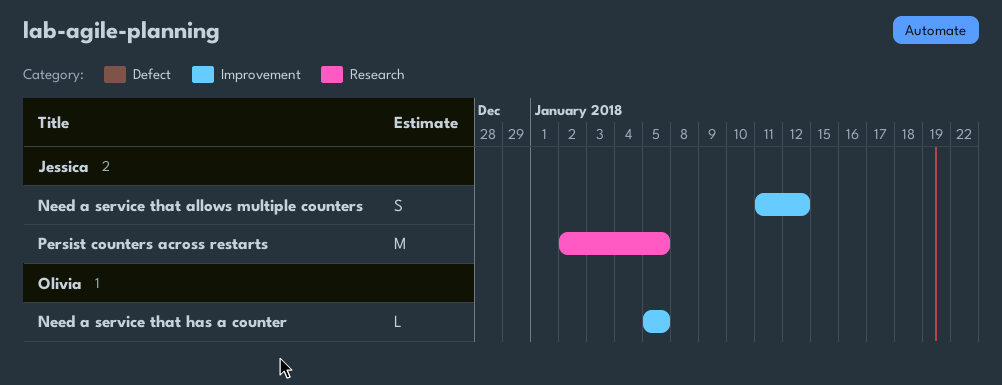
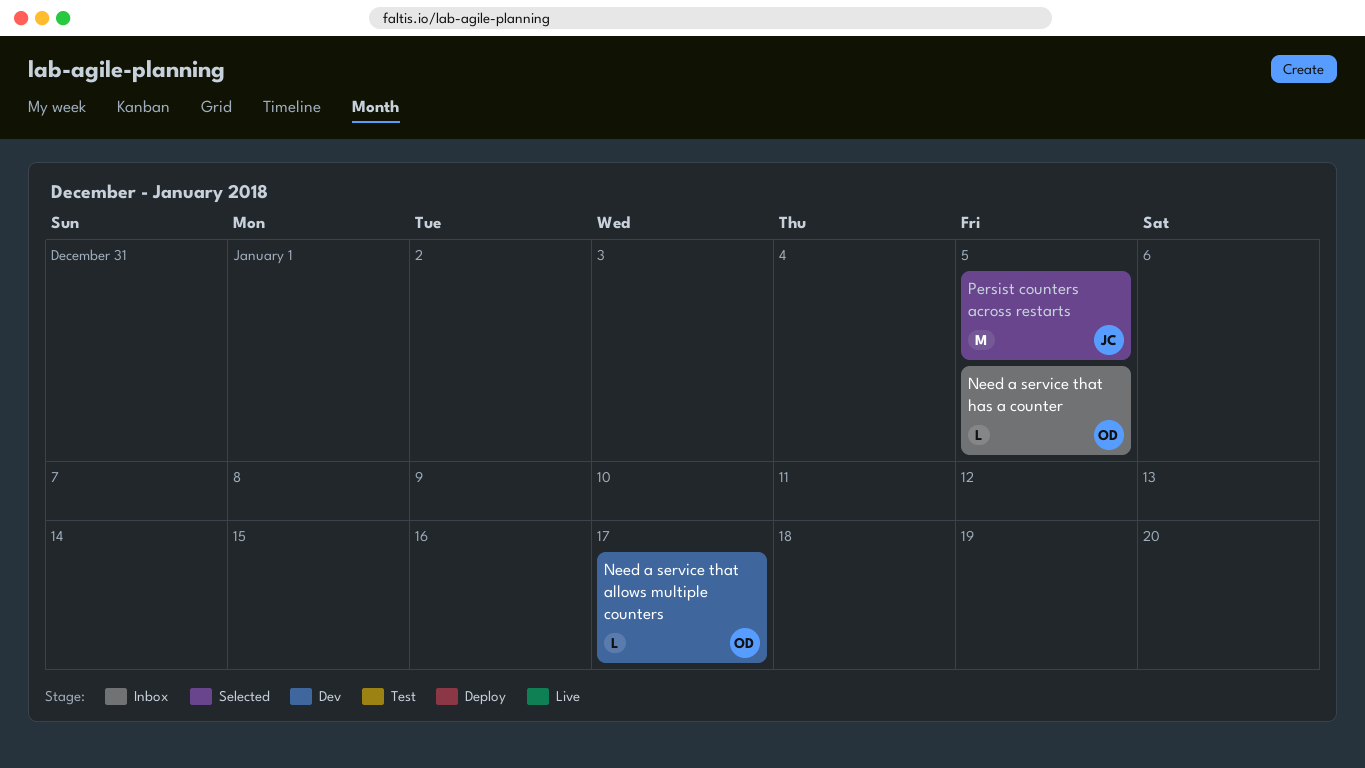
Need a service that allows multiple counters, owner: Jessica -> Olivia
Need a service that allows multiple counters, estimate: S -> L
Need a service that allows multiple counters, due: Jan 12 -> Jan 17

